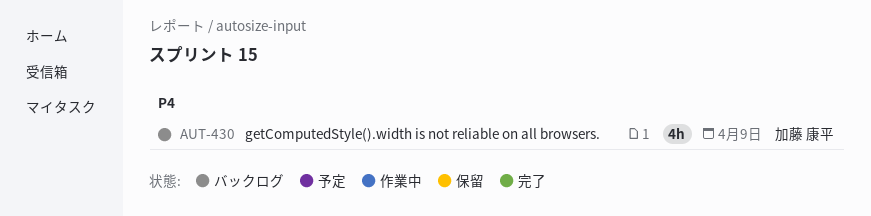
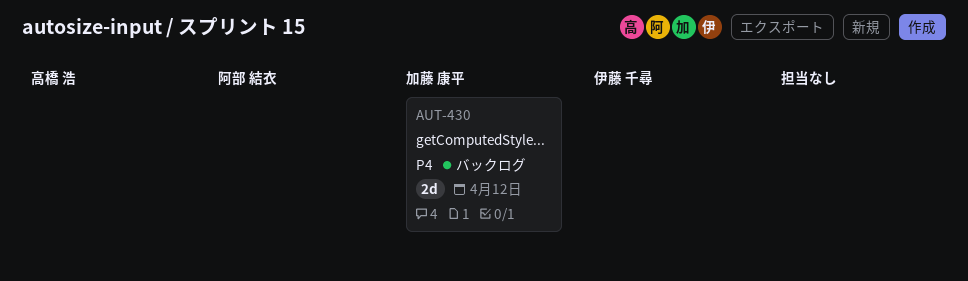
AUT-430, estimate: 4h -> 2d
AUT-430, due: Apr 9 -> Apr 12

